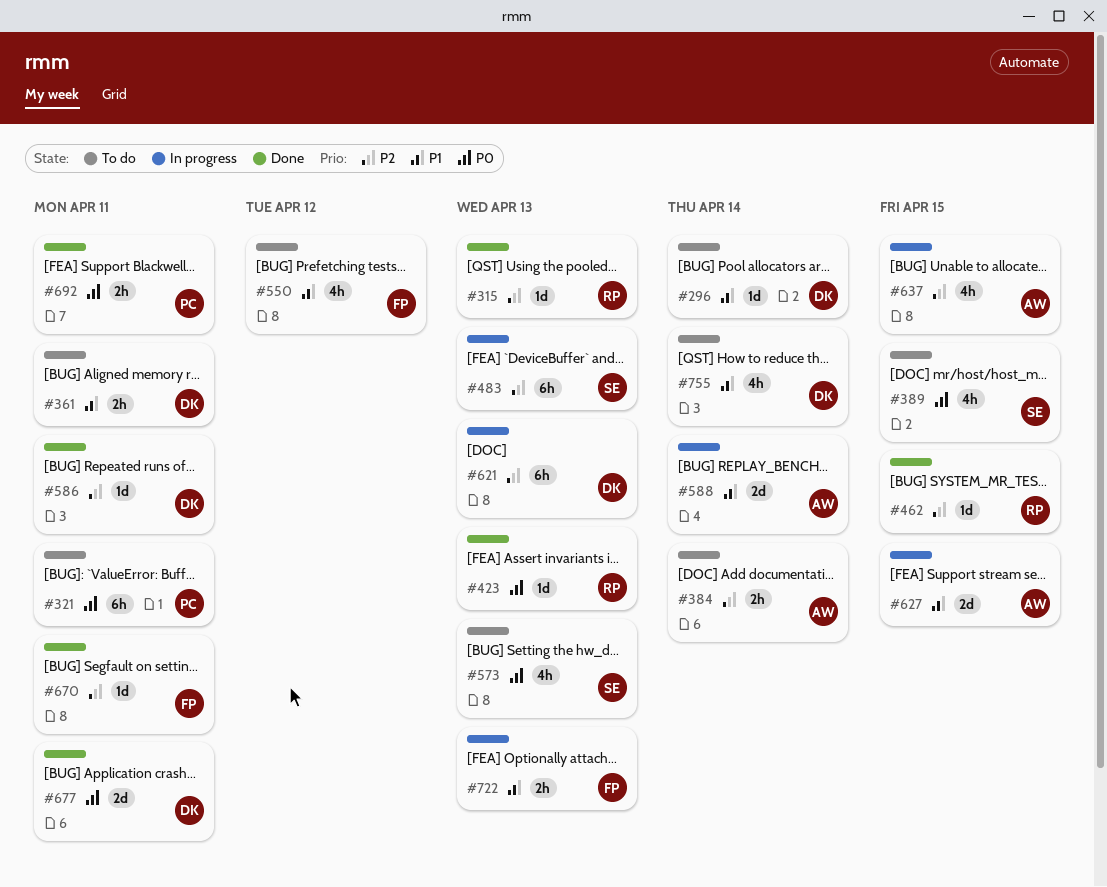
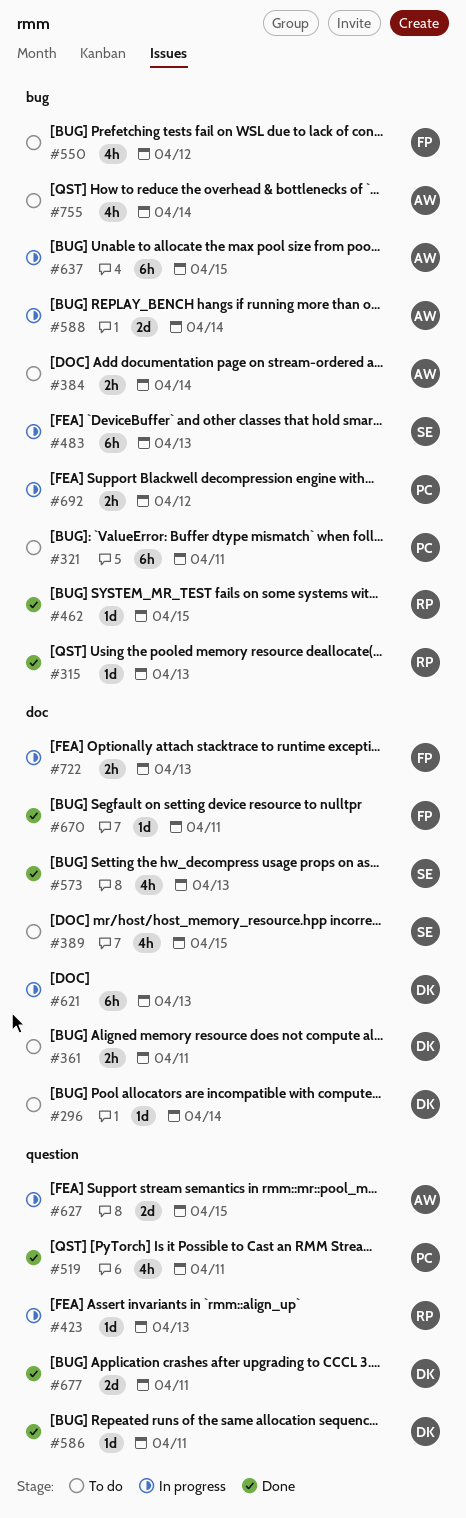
#423, status: Done -> In progress
#519: none -> present
#573, status: To do -> Done
#637, estimate: 4h -> 6h
#692, status: Done -> In progress
#692, due: Apr 11 -> Apr 12
#755, owner: DK -> AW

